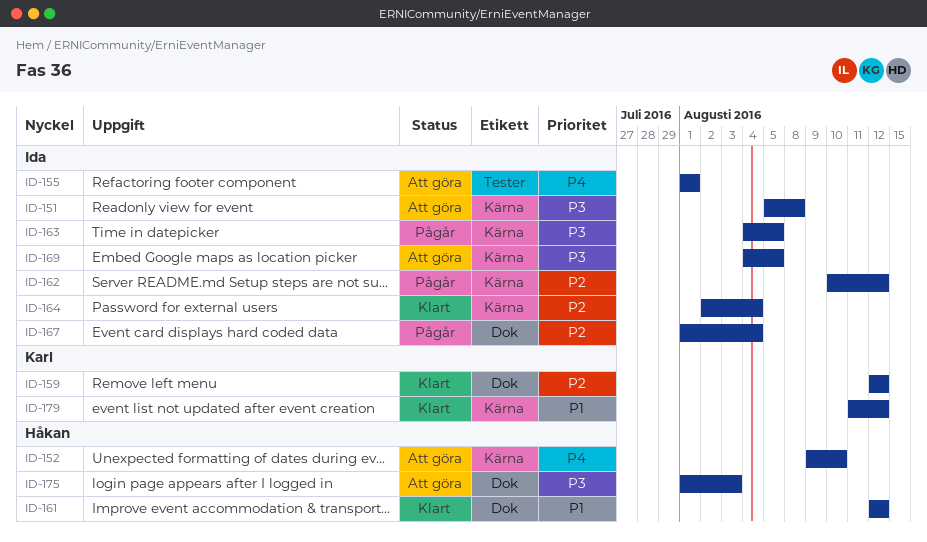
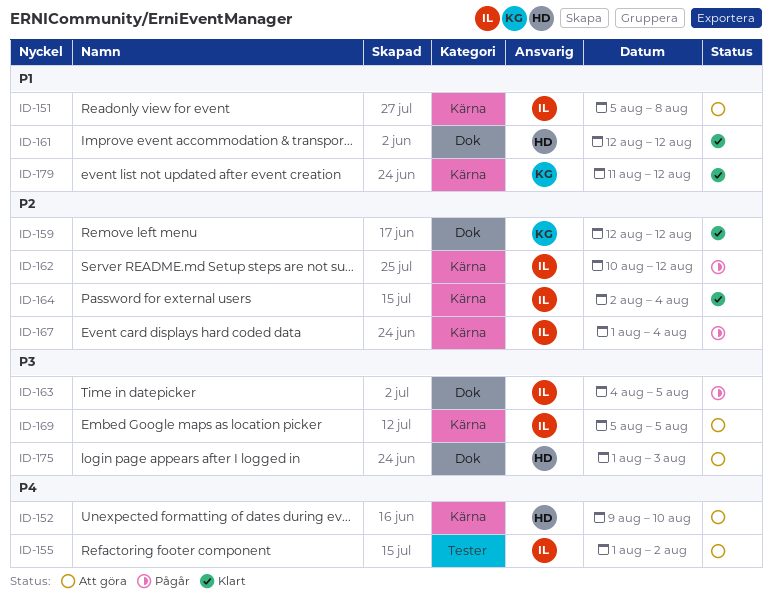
ID-151, priority: P3 -> P1
ID-155, due: Aug 1 -> Aug 2
ID-163, label: Kärna -> Dok
ID-167, label: Dok -> Kärna
ID-169, start: Aug 4 -> Aug 5

